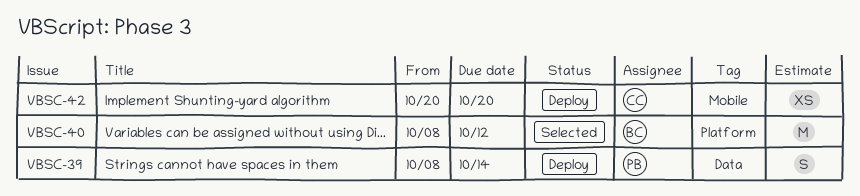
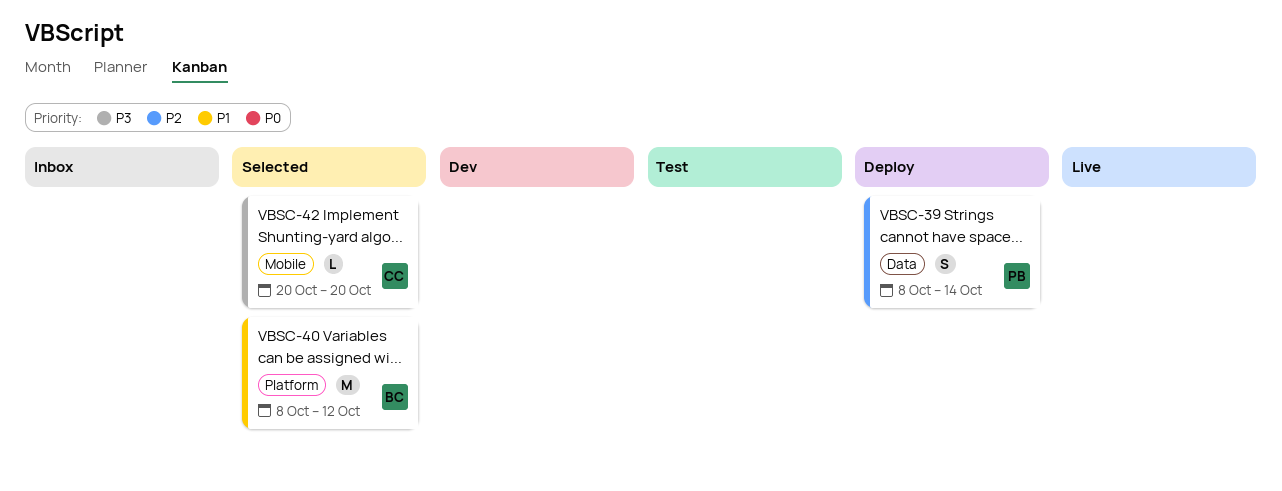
VBSC-42, status: Deploy -> Selected
VBSC-42, estimate: XS -> L

